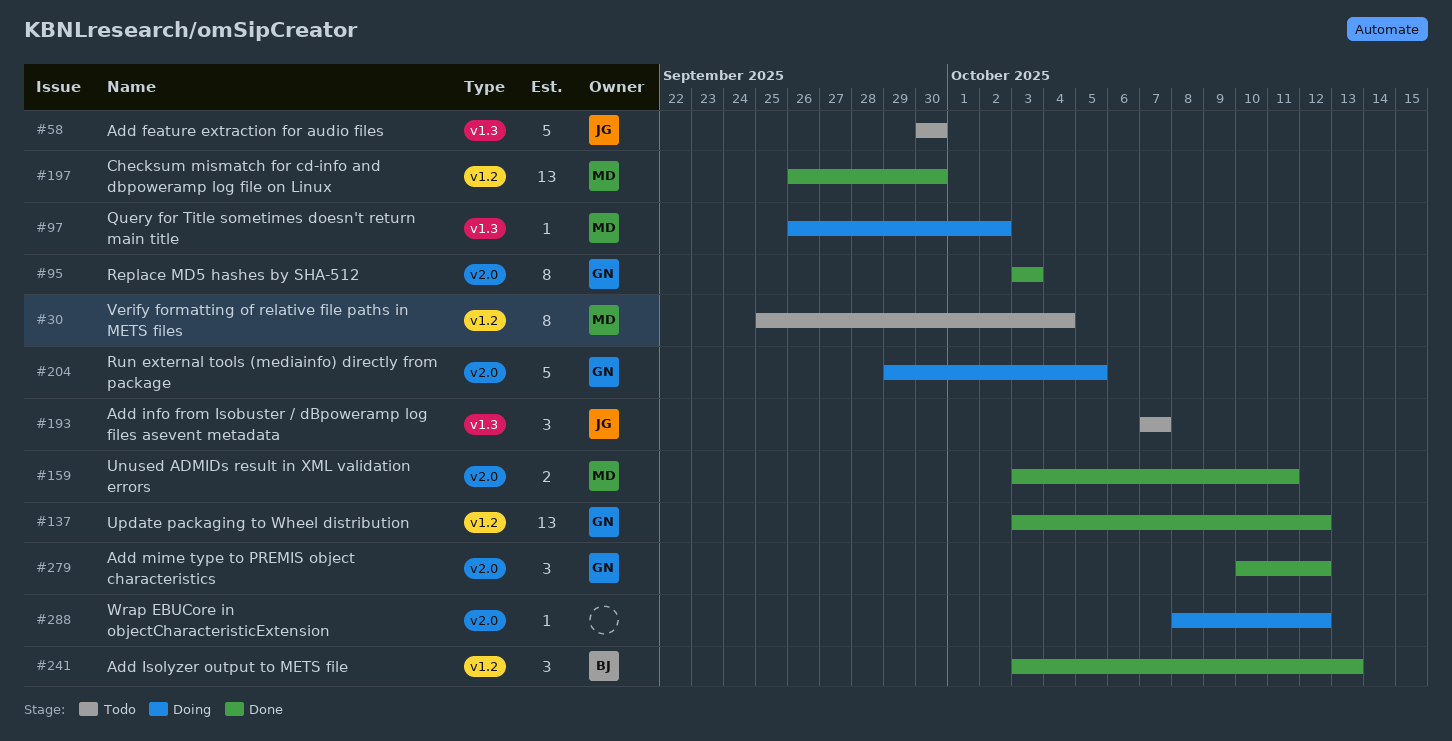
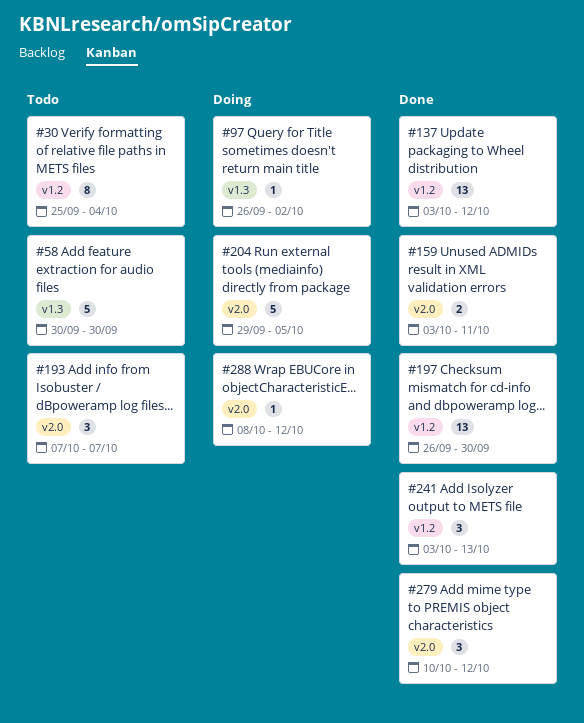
#95: present -> none
#193, label: v1.3 -> v2.0

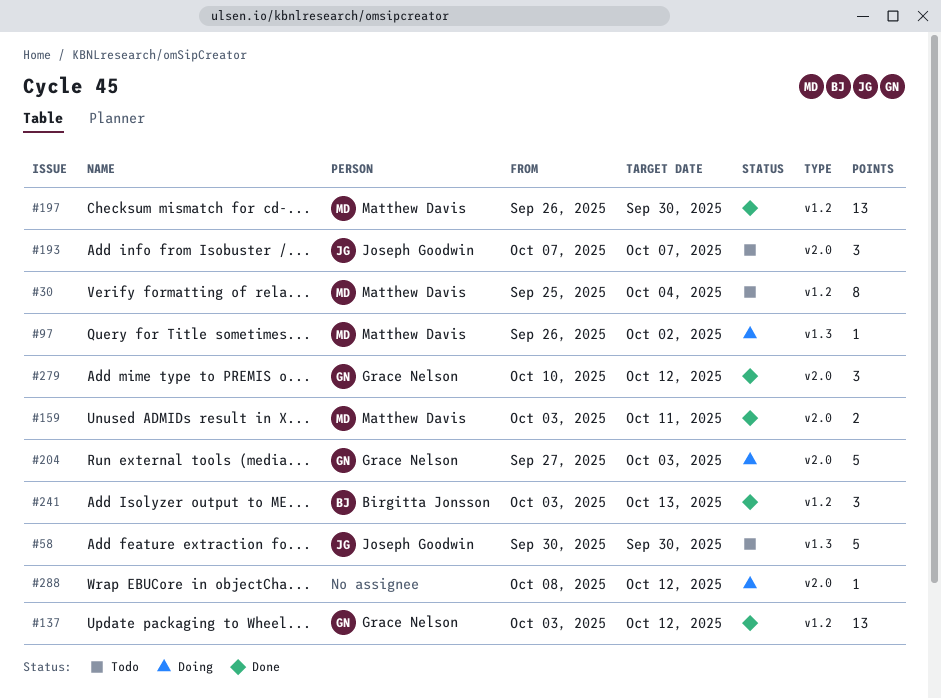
#204, start: Sep 29 -> Sep 27
#204, due: Oct 5 -> Oct 3

